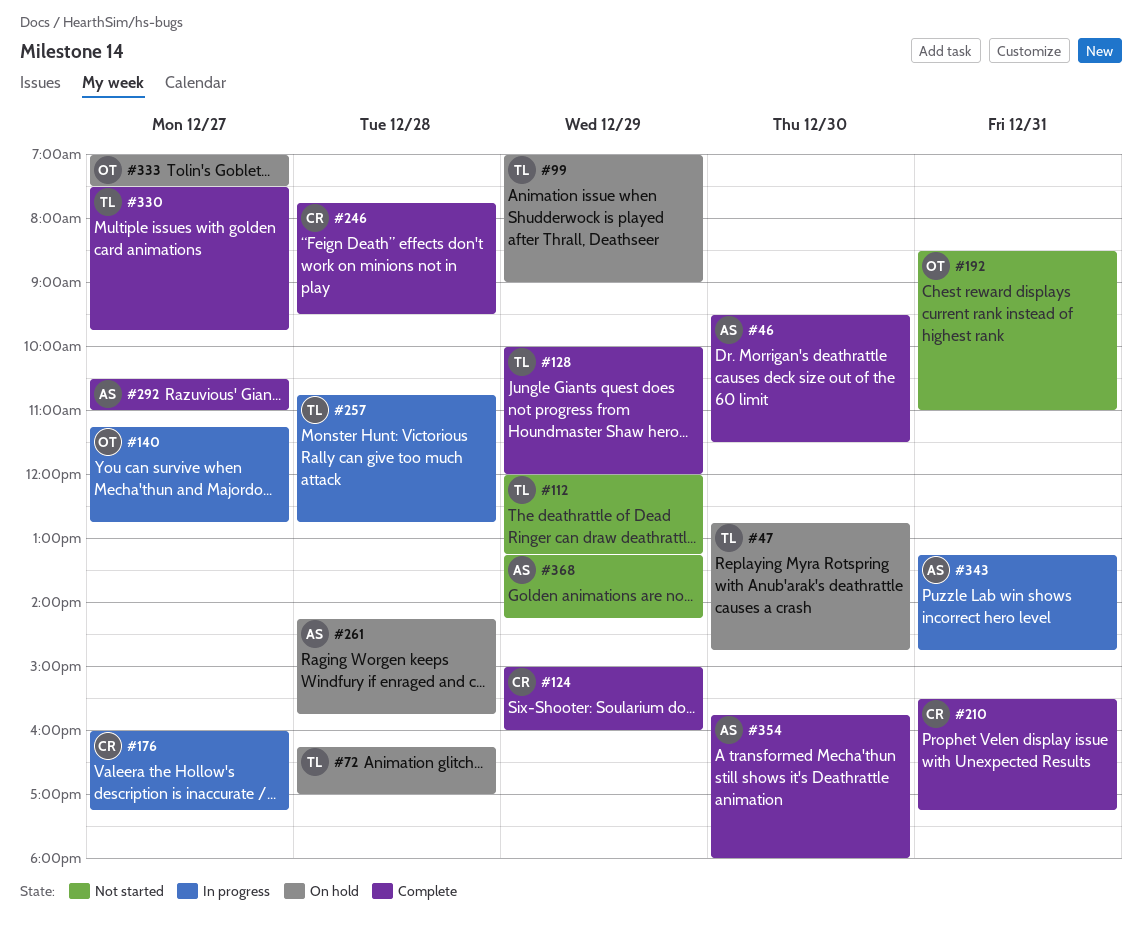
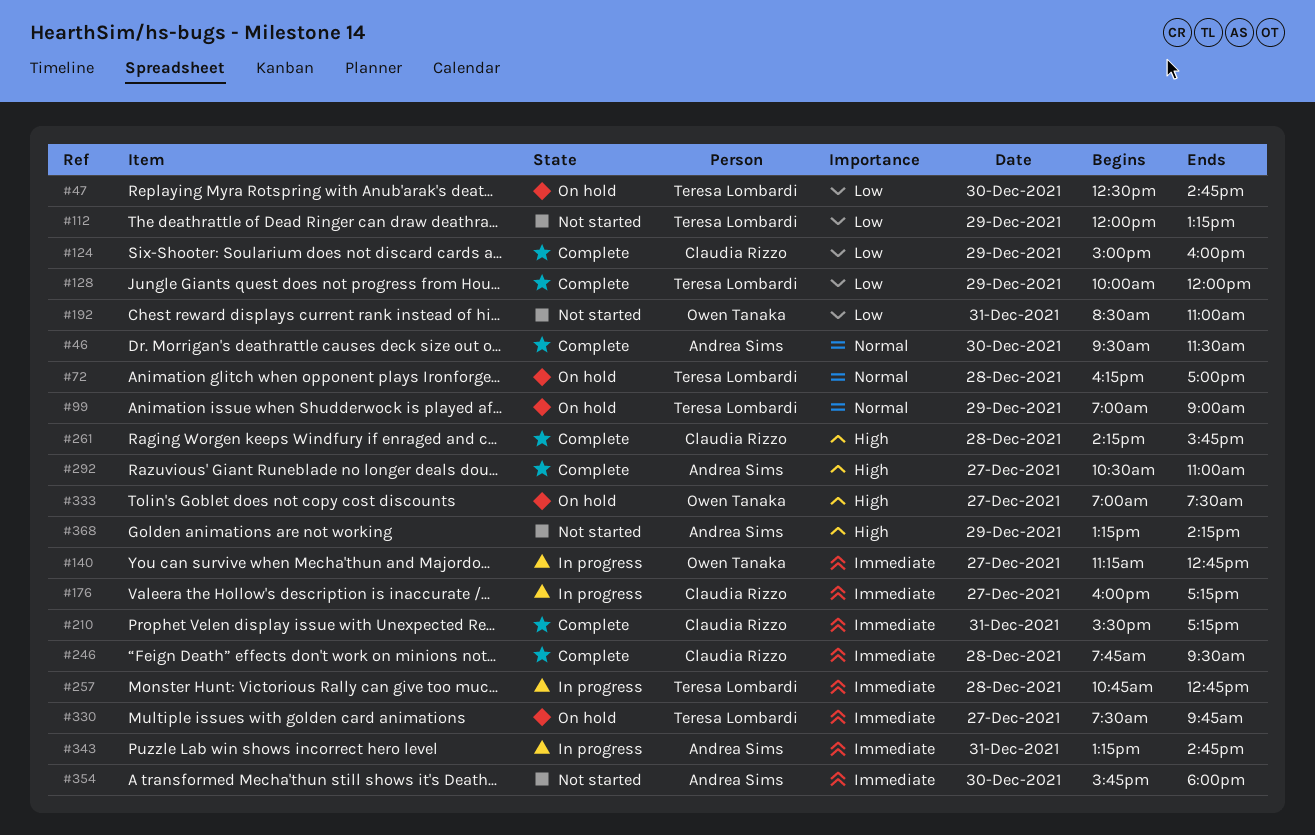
#47, begins: 12:45 -> 12:30
#261, status: On hold -> Complete
#261, owner: Andrea Sims -> Claudia Rizzo
#330, status: Complete -> On hold
#354, status: Complete -> Not started

